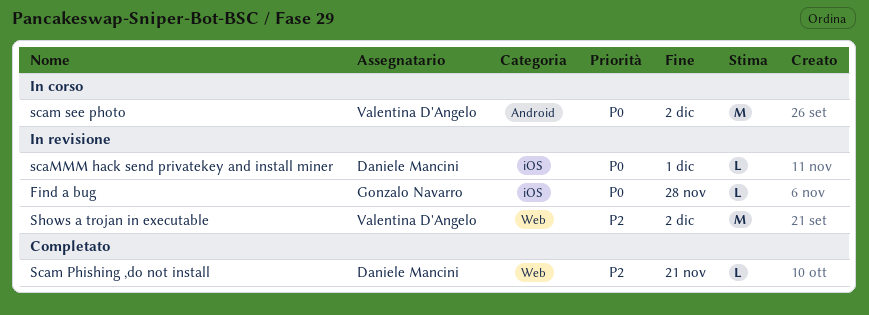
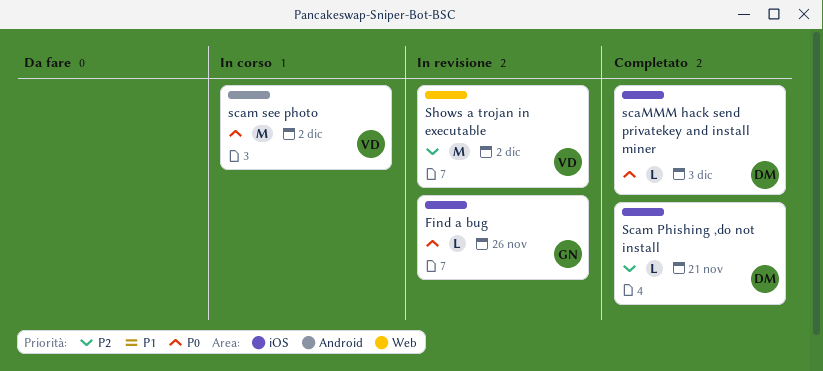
Find a bug, due: Nov 28 -> Nov 26
Scam Phishing ,do not install, label: Web -> iOS
scaMMM hack send privatekey and install miner, status: In revisione -> Completato
scaMMM hack send privatekey and install miner, due: Dec 1 -> Dec 3

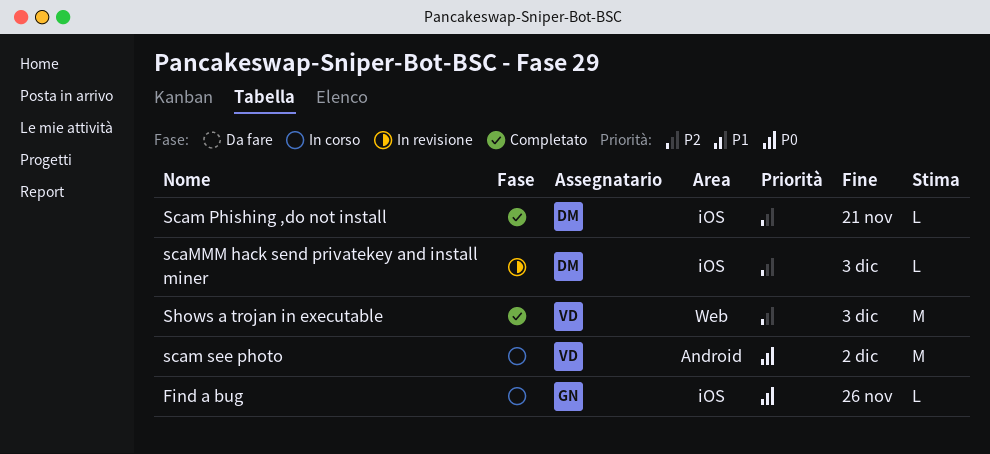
Find a bug, status: In revisione -> In corso
scaMMM hack send privatekey and install miner, status: Completato -> In revisione
scaMMM hack send privatekey and install miner, priority: P0 -> P2
Shows a trojan in executable, status: In revisione -> Completato
Shows a trojan in executable, due: Dec 2 -> Dec 3

